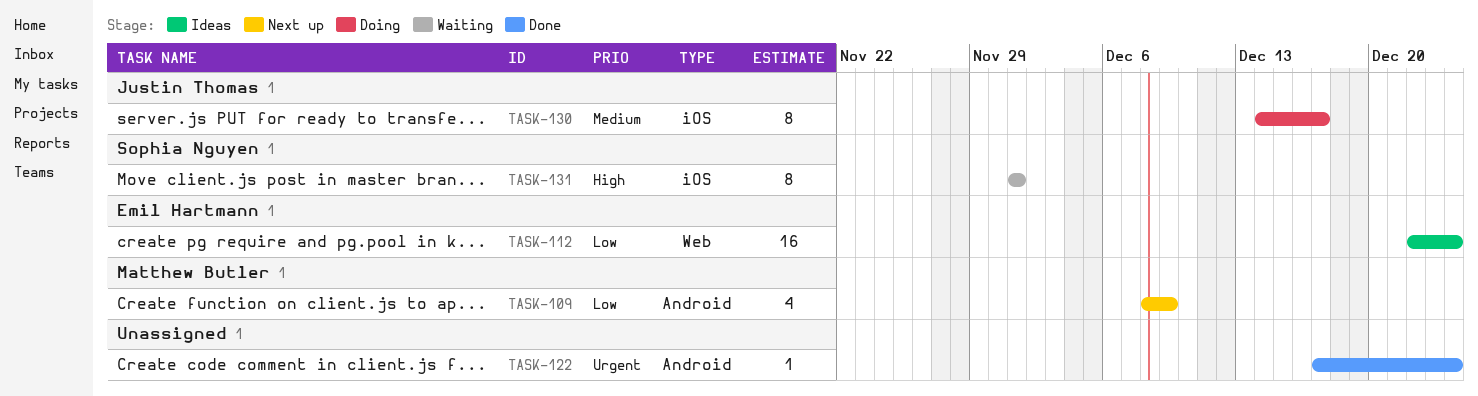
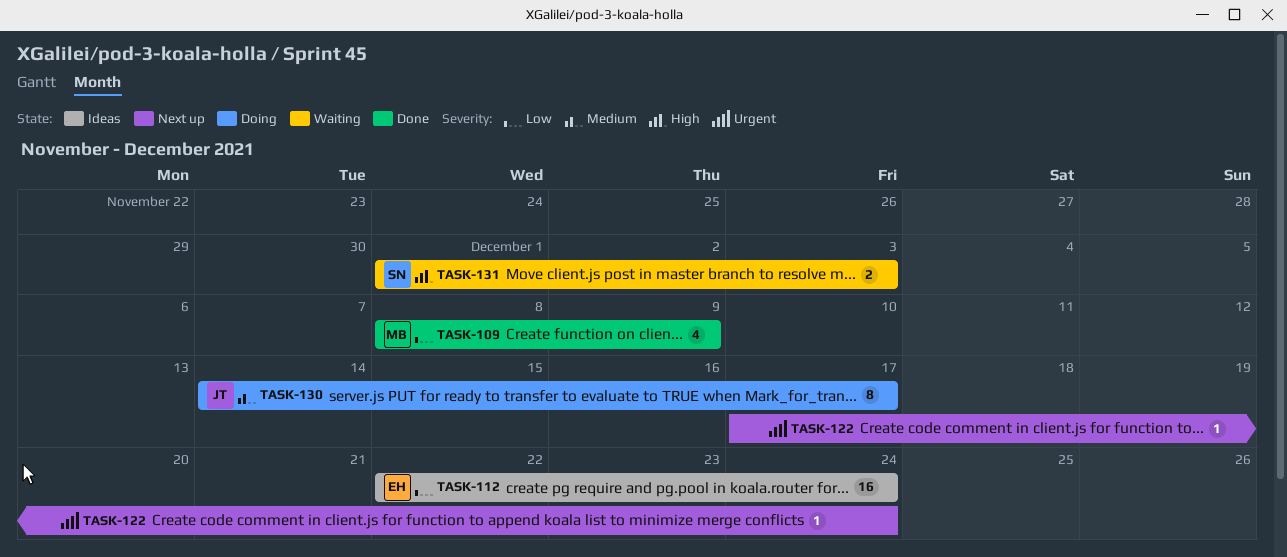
TASK-109, status: Next up -> Done
TASK-122, status: Done -> Next up
TASK-131, estimate: 8 -> 2
TASK-131, due: Dec 1 -> Dec 3

